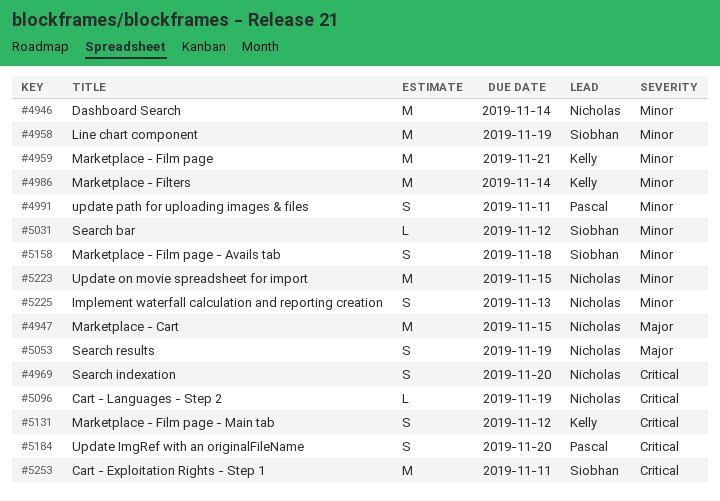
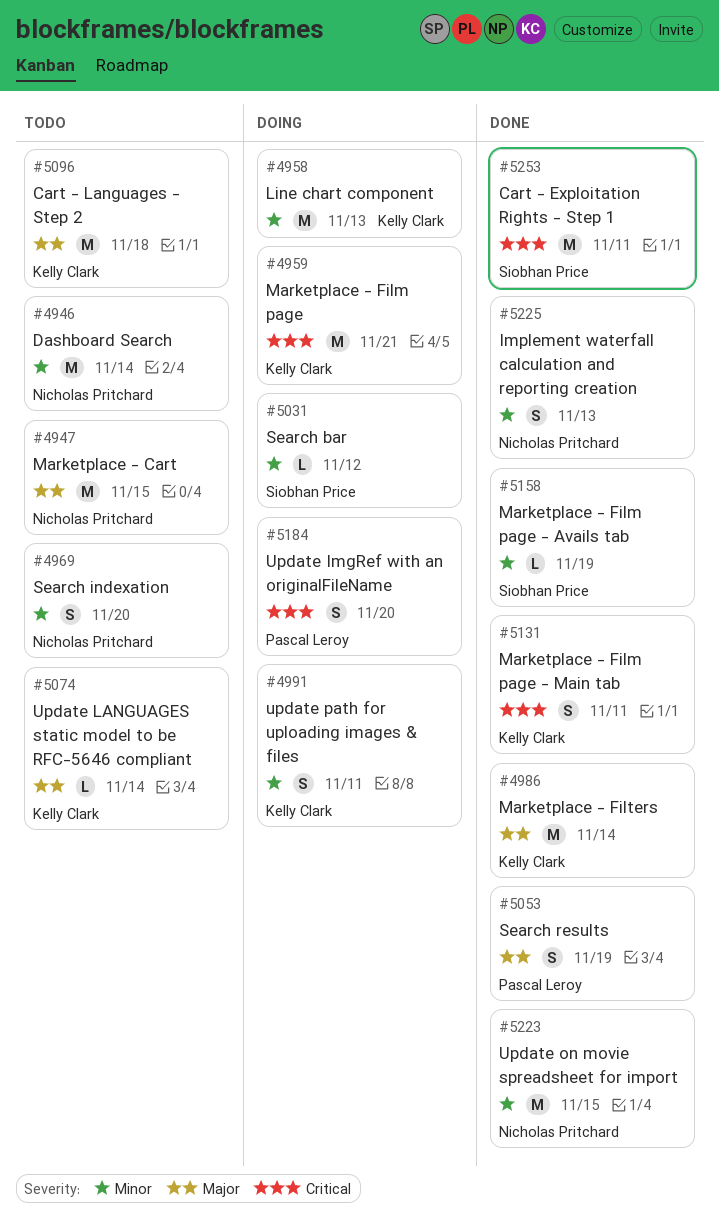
#4958, owner: Siobhan Price -> Kelly Clark
#4958, due: Nov 19 -> Nov 13
#4959, priority: Minor -> Critical
#4969, priority: Critical -> Minor
#4986, priority: Minor -> Major
#4991, owner: Pascal Leroy -> Kelly Clark
#5053, owner: Nicholas Pritchard -> Pascal Leroy
#5074: none -> present
#5096, owner: Nicholas Pritchard -> Kelly Clark
#5096, priority: Critical -> Major
#5096, estimate: L -> M
#5096, due: Nov 19 -> Nov 18
#5131, due: Nov 12 -> Nov 11
#5158, estimate: S -> L
#5158, due: Nov 18 -> Nov 19

